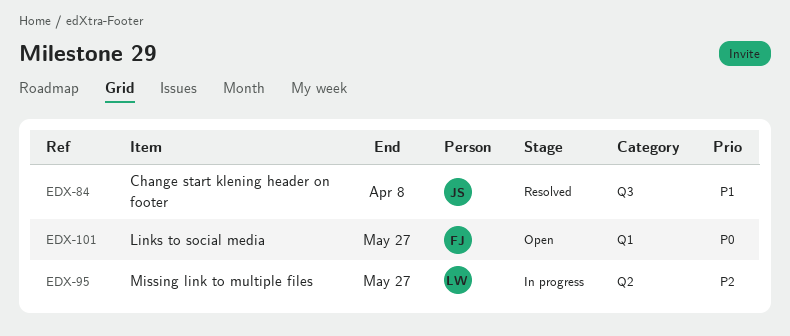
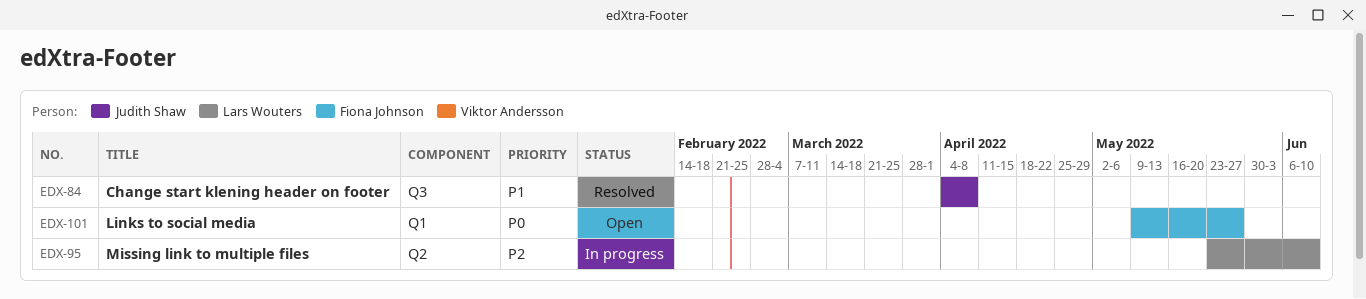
EDX-95, due: May 27 -> Jun 10

